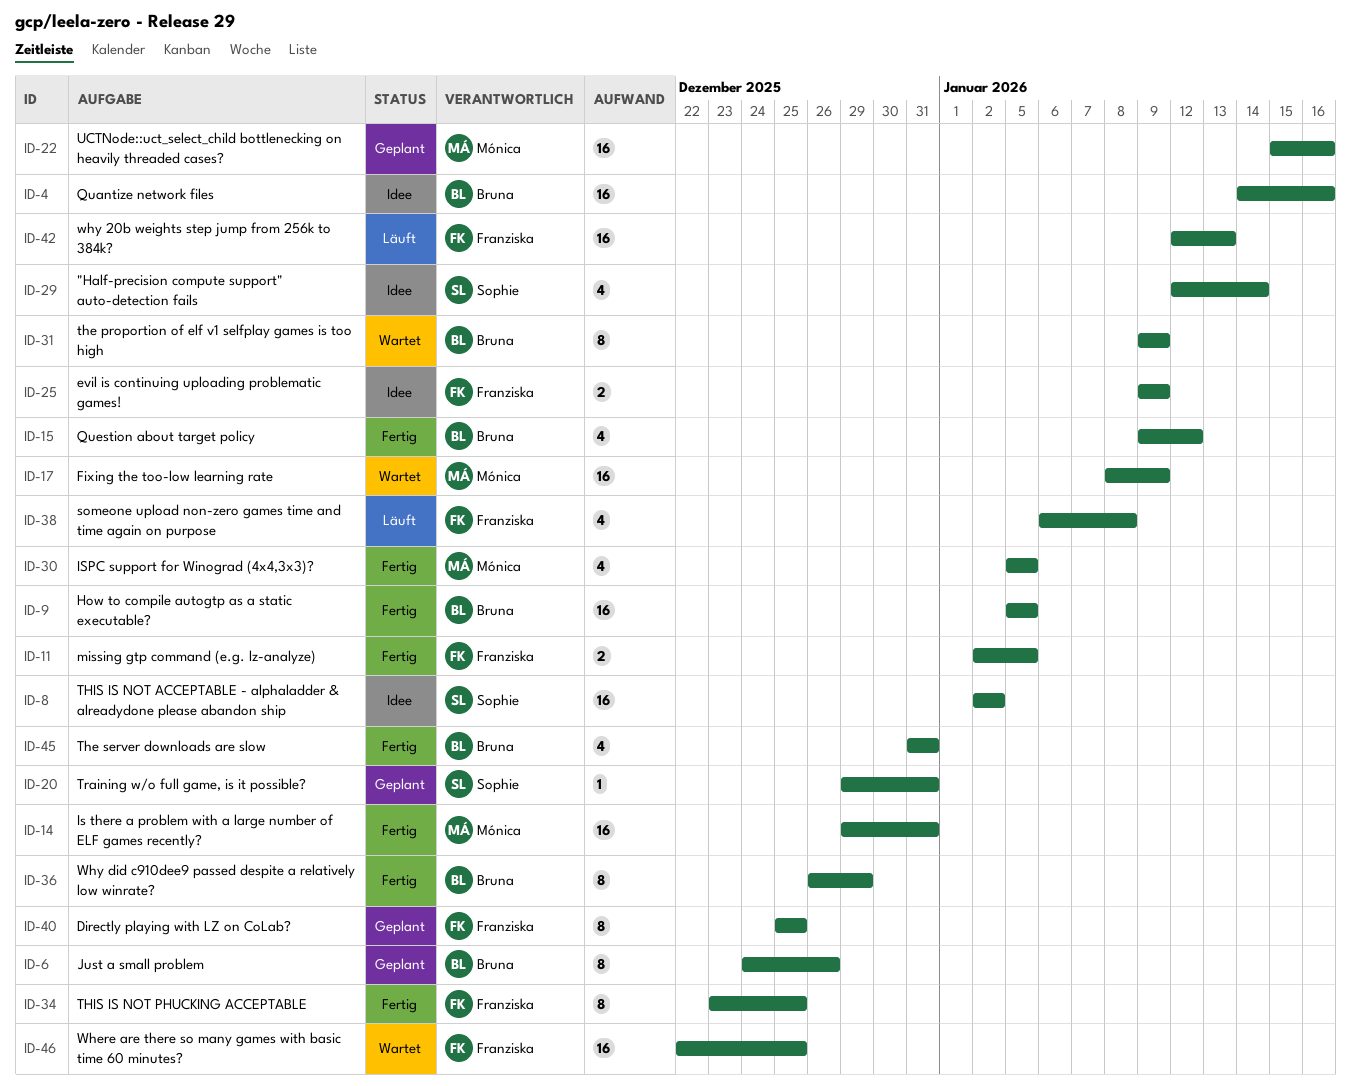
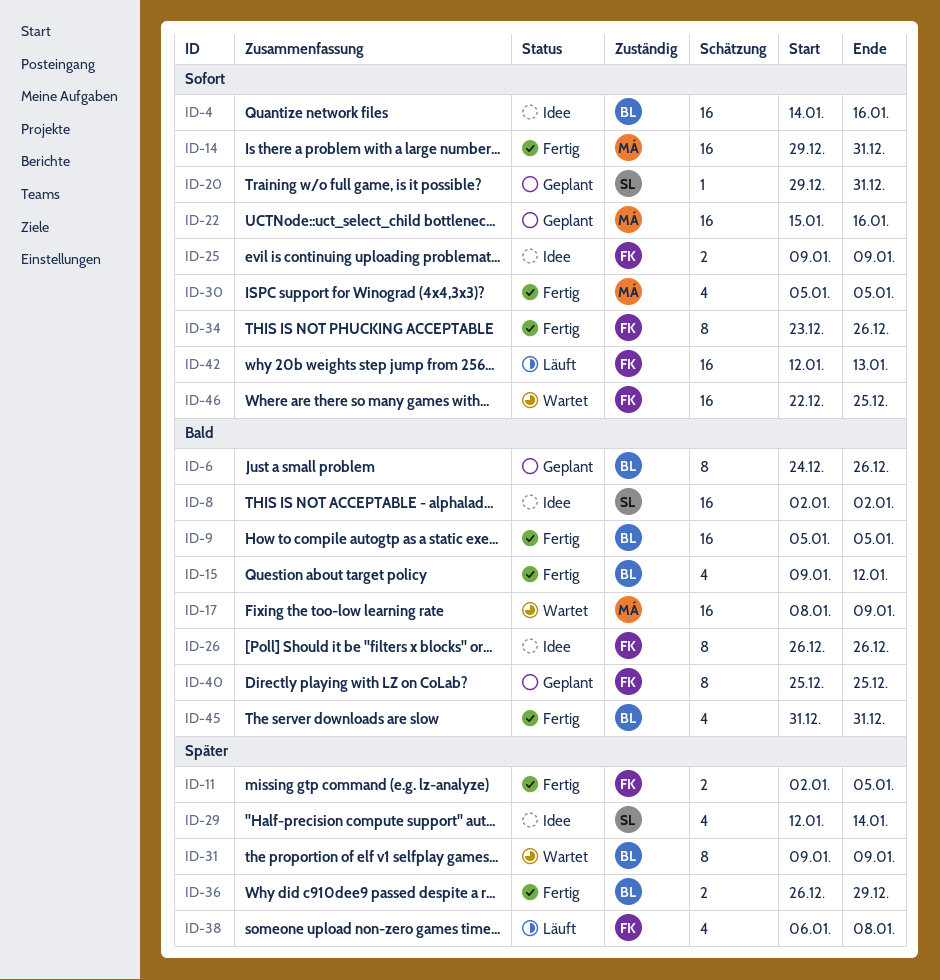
ID-26: none -> present
ID-34, due: Dec 25 -> Dec 26
ID-36, estimate: 8 -> 2

